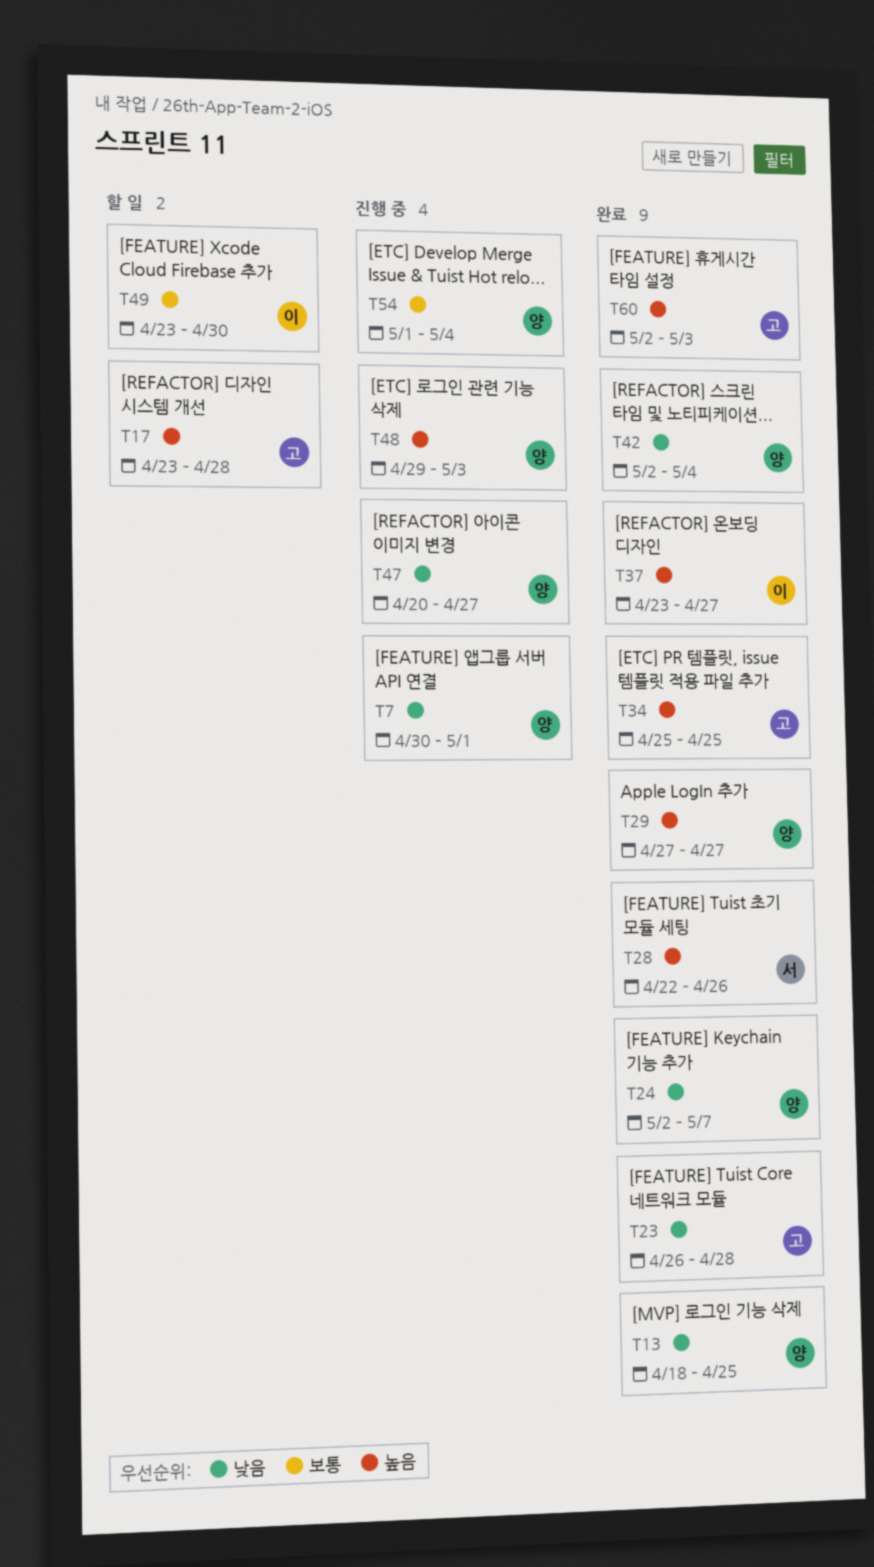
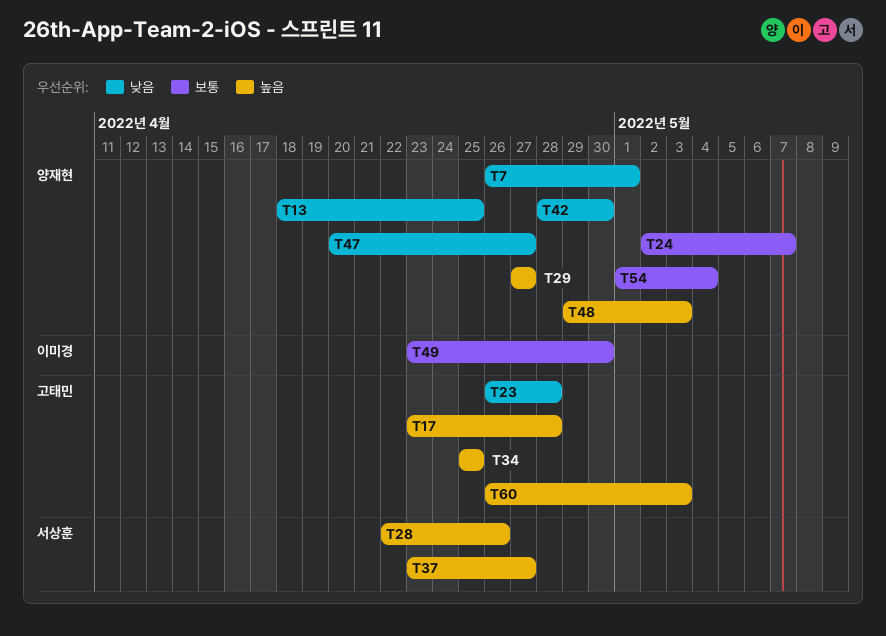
T7, start: Apr 30 -> Apr 26
T24, priority: 낮음 -> 보통
T37, owner: 이미경 -> 서상훈
T42, start: May 2 -> Apr 28
T42, due: May 4 -> Apr 30
T60, start: May 2 -> Apr 26

